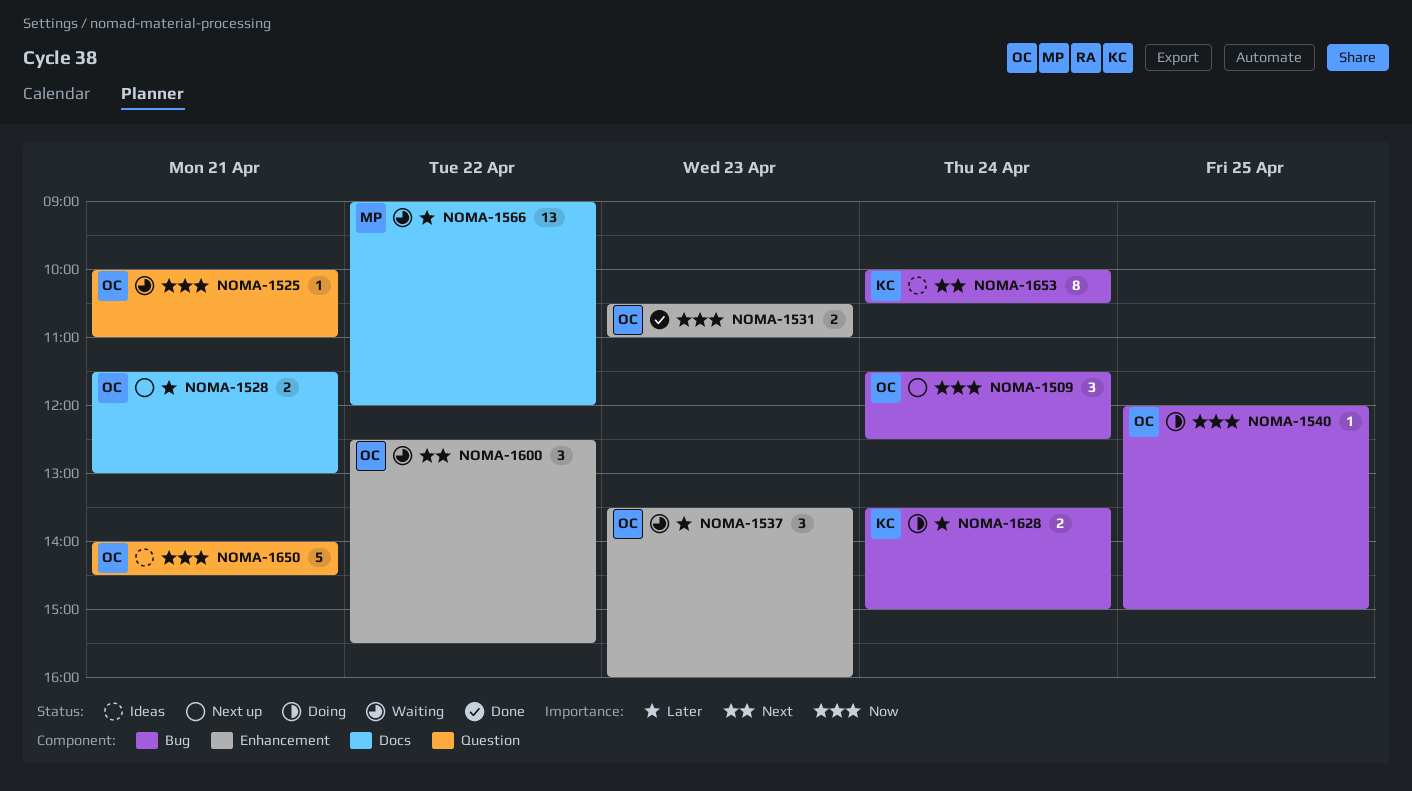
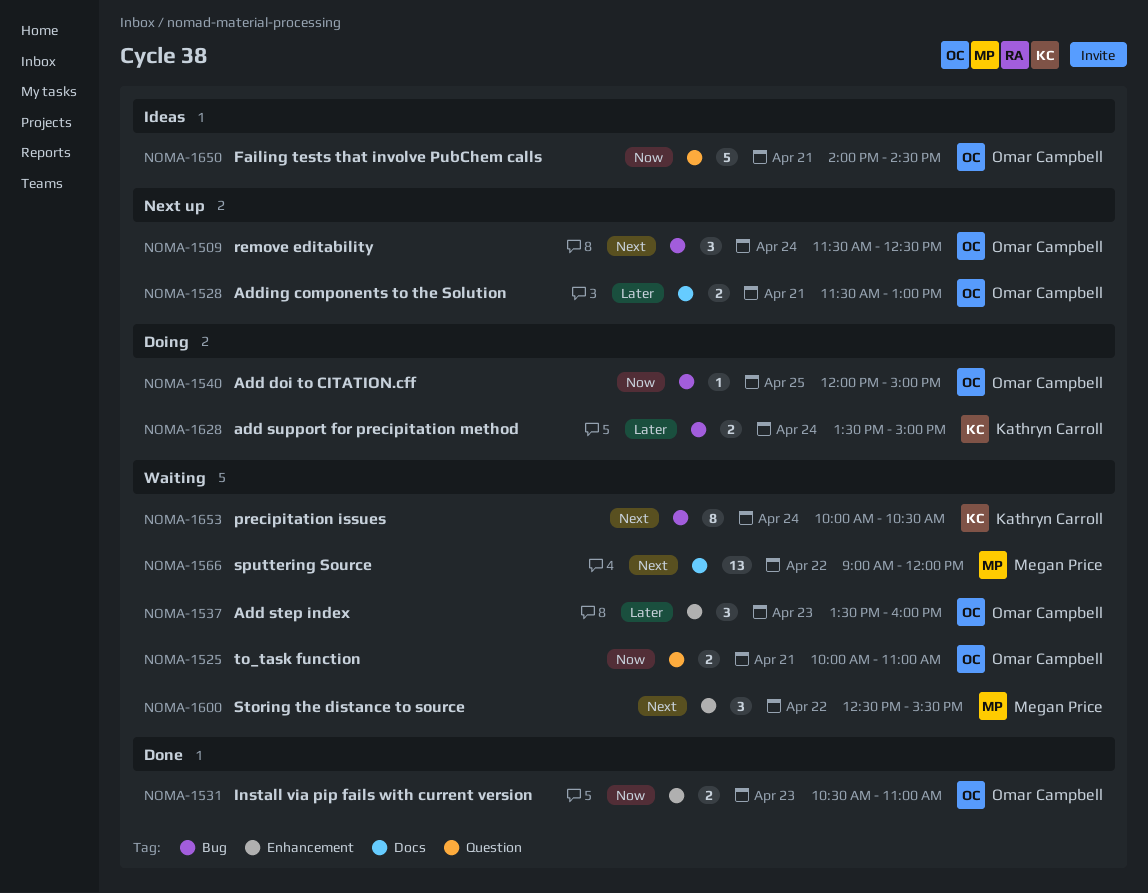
NOMA-1509, priority: Now -> Next
NOMA-1525, estimate: 1 -> 2
NOMA-1566, priority: Later -> Next
NOMA-1600, owner: Omar Campbell -> Megan Price
NOMA-1653, status: Ideas -> Waiting

